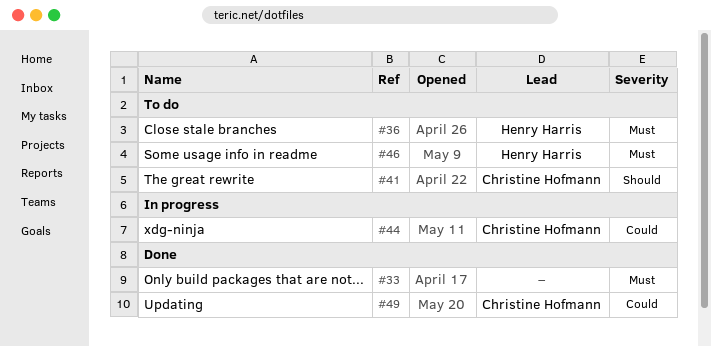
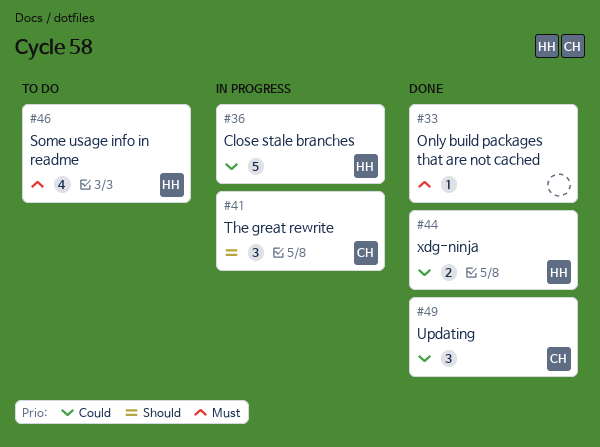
#36, status: To do -> In progress
#36, priority: Must -> Could
#41, status: To do -> In progress
#44, status: In progress -> Done
#44, owner: Christine Hofmann -> Henry Harris

